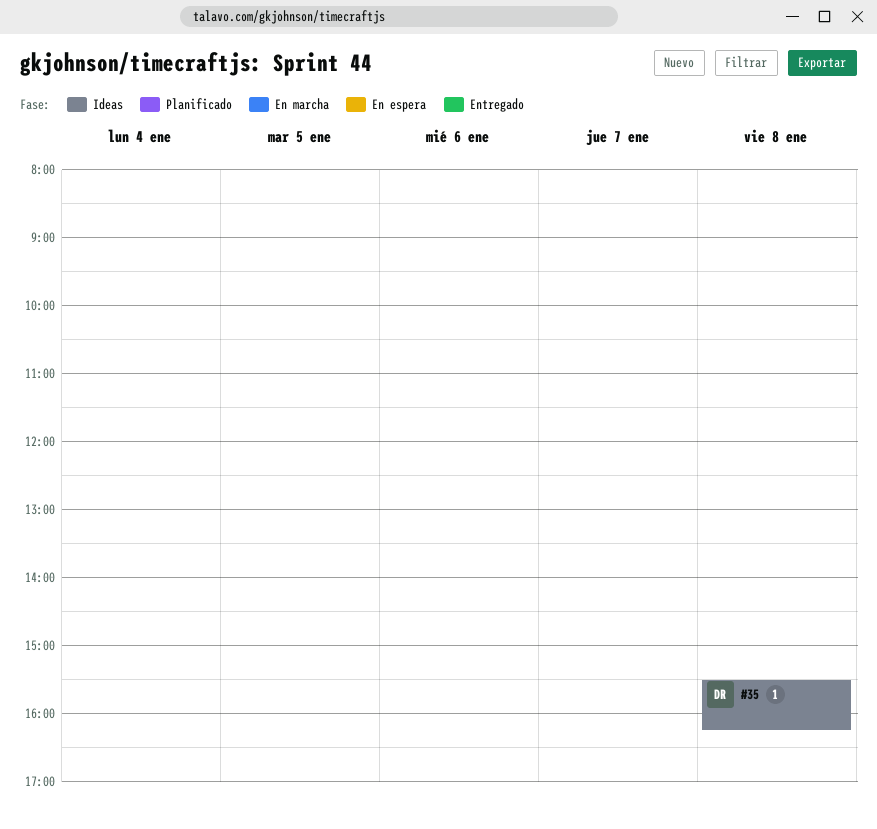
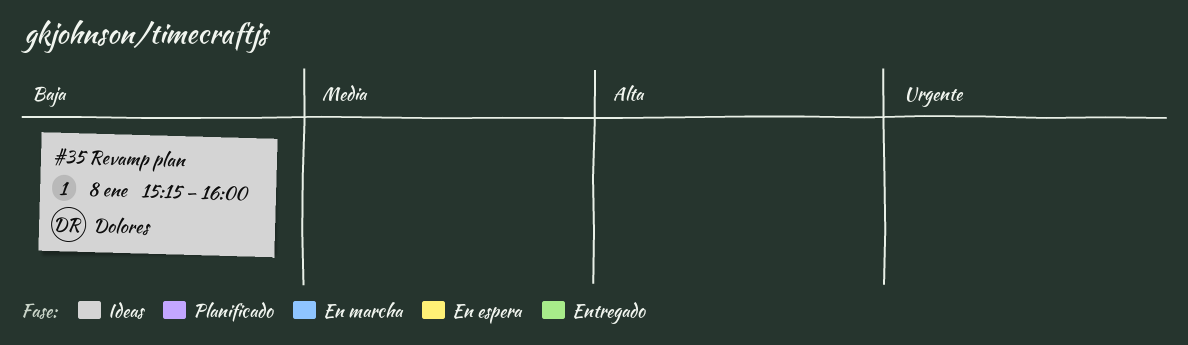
#35, begins: 15:30 -> 15:15
#35, ends: 16:15 -> 16:00

